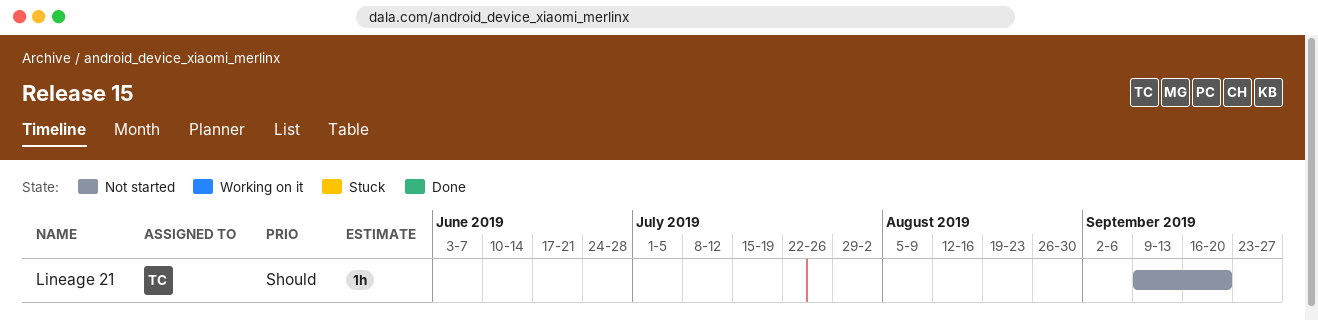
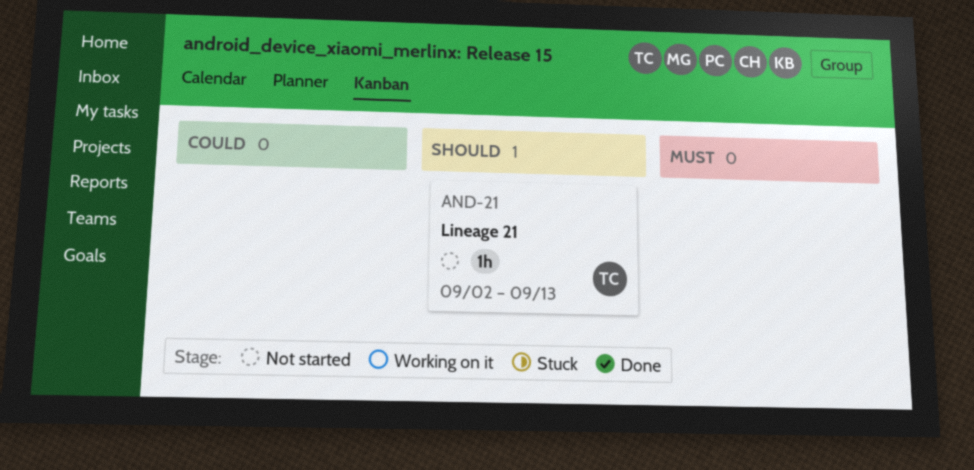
Lineage 21, start: Sep 9 -> Sep 2
Lineage 21, due: Sep 20 -> Sep 13

